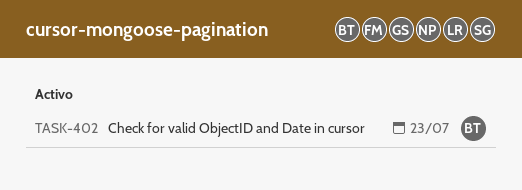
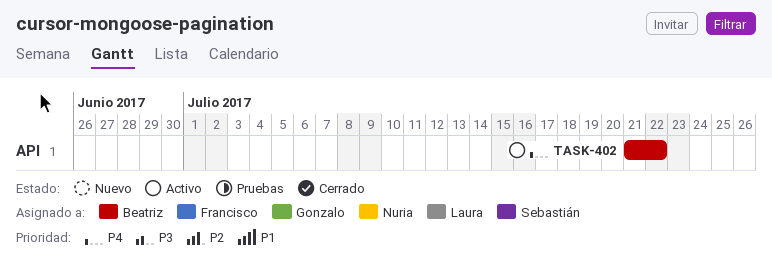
TASK-402, due: Jul 23 -> Jul 22

